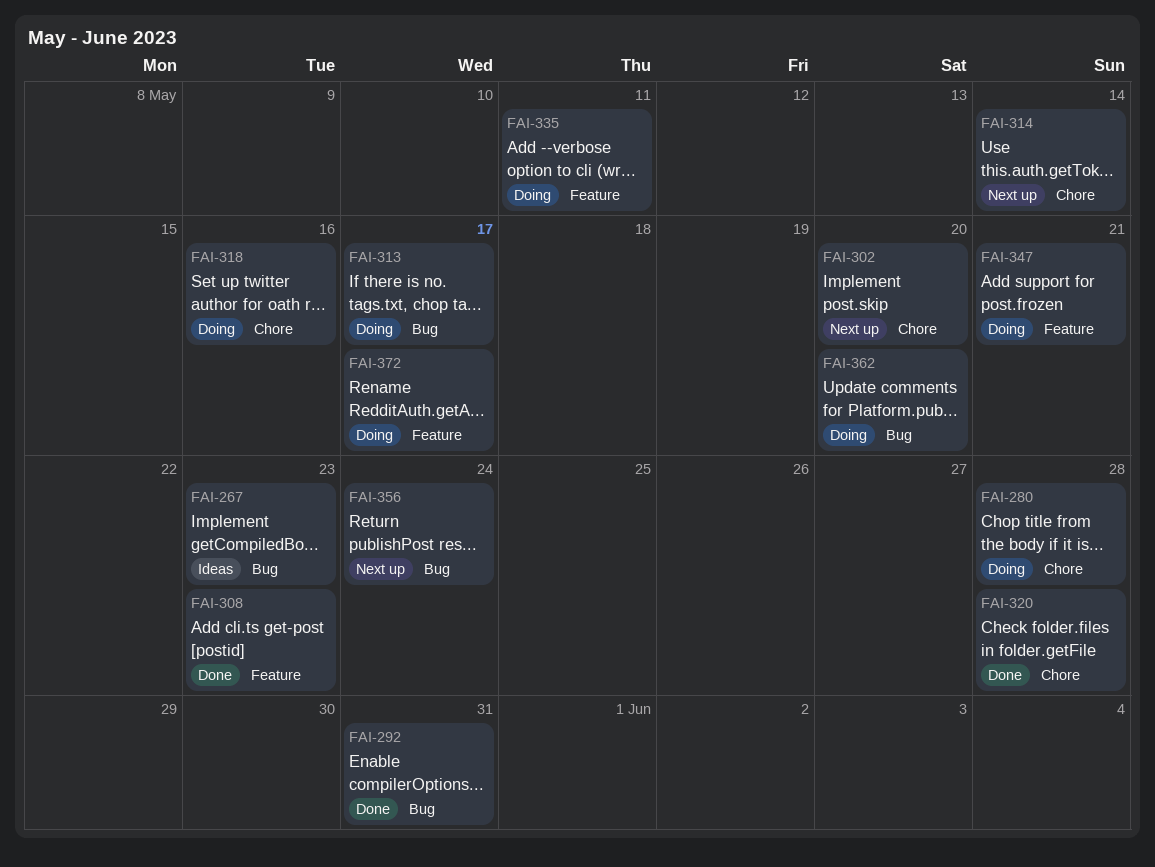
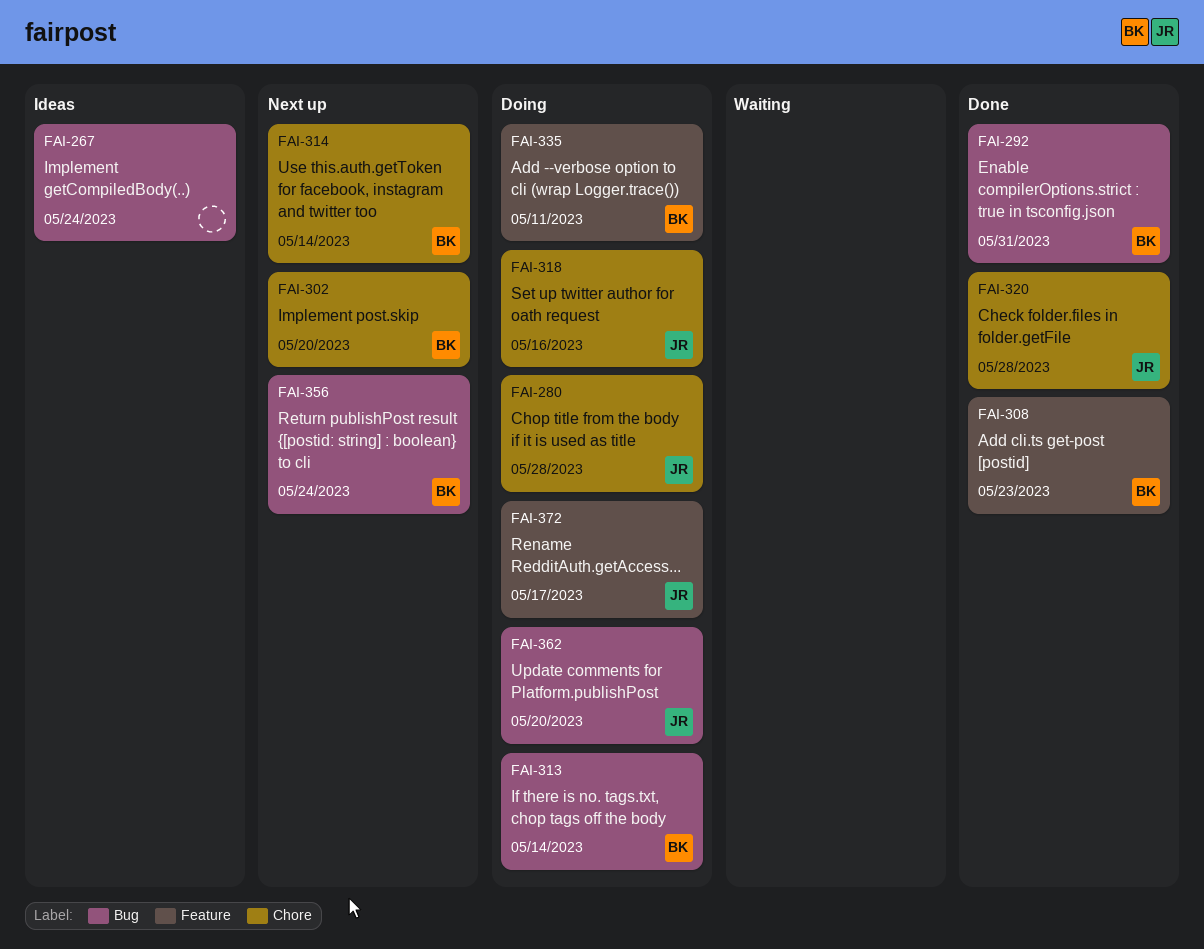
FAI-267, due: May 23 -> May 24
FAI-313, due: May 17 -> May 14
FAI-347: present -> none

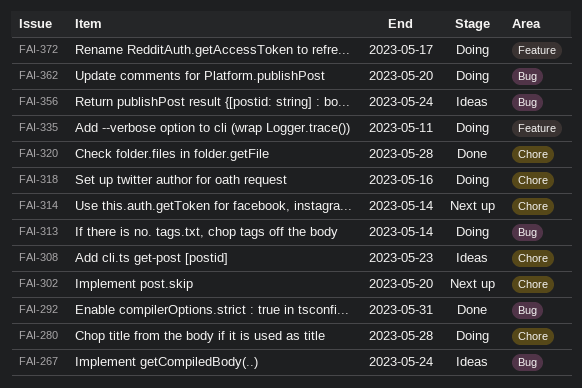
FAI-308, status: Done -> Ideas
FAI-308, label: Feature -> Chore
FAI-356, status: Next up -> Ideas

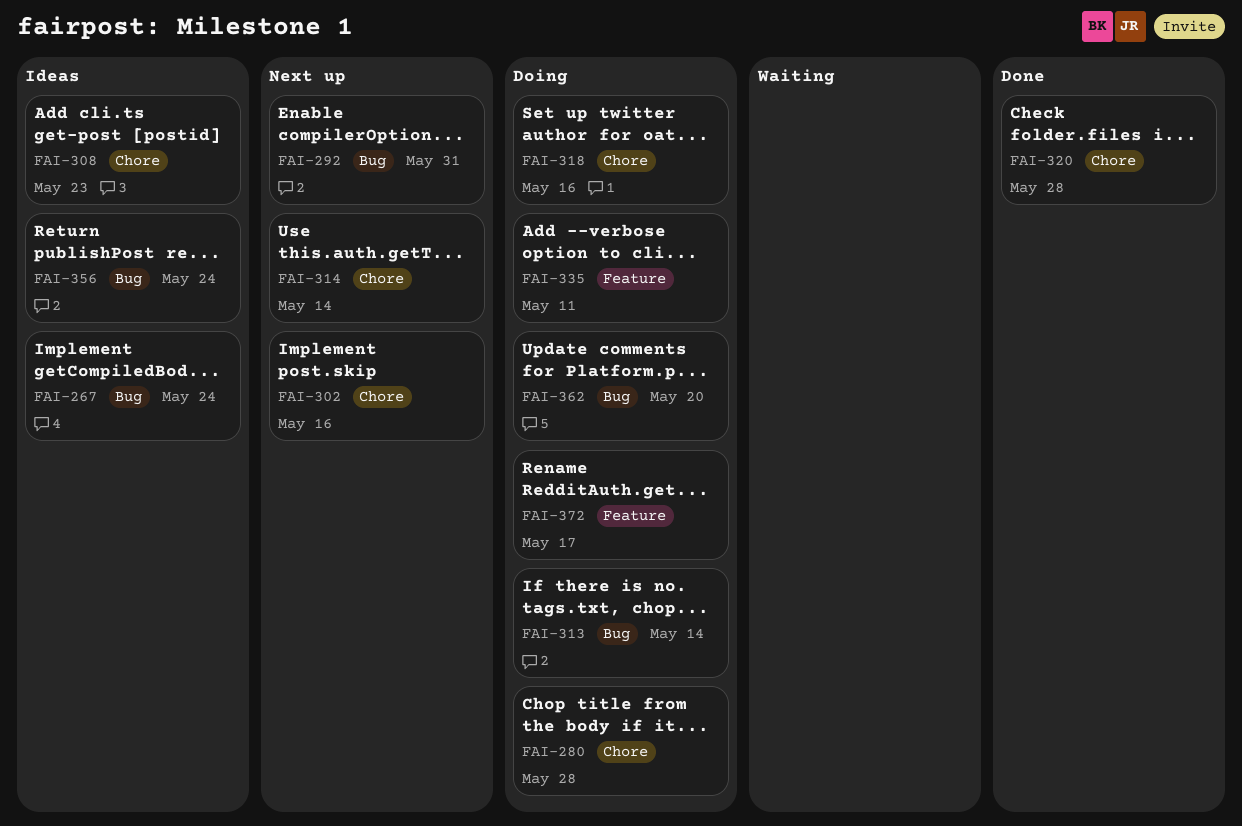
FAI-292, status: Done -> Next up
FAI-302, due: May 20 -> May 16

